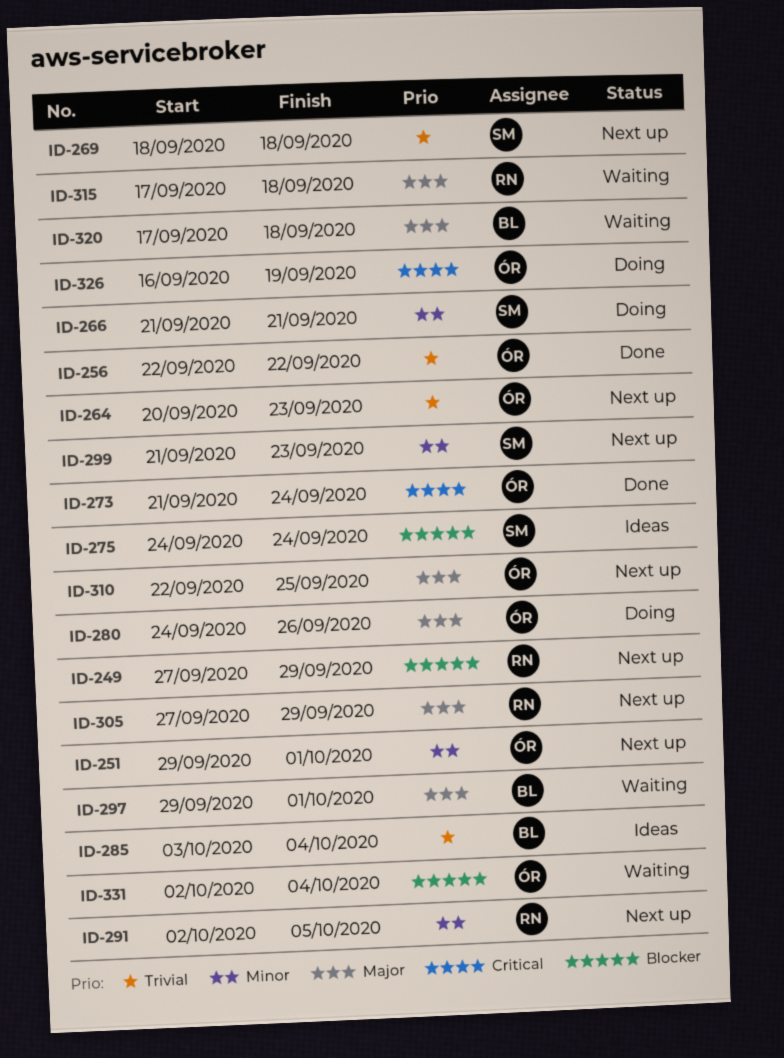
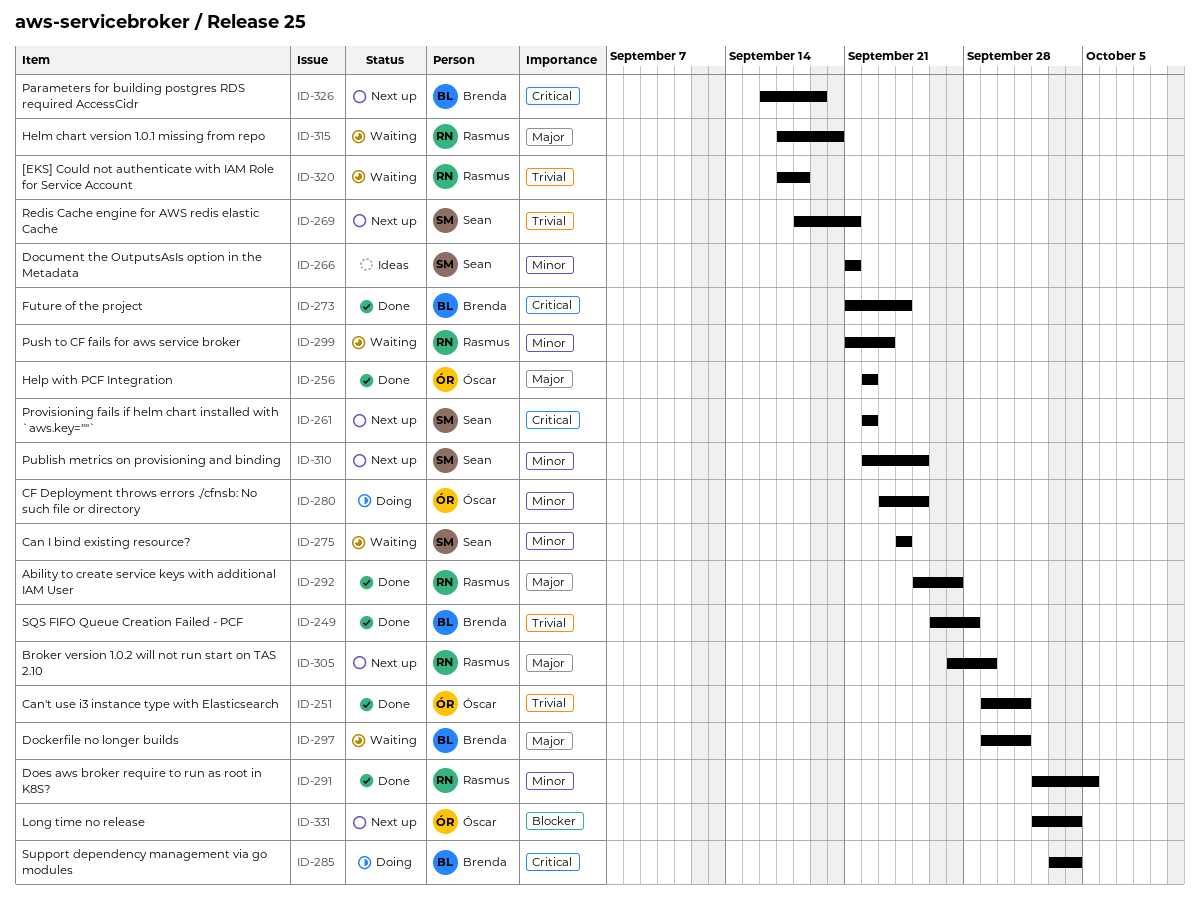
ID-249, status: Next up -> Done
ID-249, owner: Rasmus -> Brenda
ID-249, priority: Blocker -> Trivial
ID-249, start: Sep 27 -> Sep 26
ID-249, due: Sep 29 -> Sep 28
ID-251, status: Next up -> Done
ID-251, priority: Minor -> Trivial
ID-256, priority: Trivial -> Major
ID-261: none -> present
ID-264: present -> none
ID-266, status: Doing -> Ideas
ID-269, due: Sep 18 -> Sep 21
ID-273, owner: Óscar -> Brenda
ID-275, status: Ideas -> Waiting
ID-275, priority: Blocker -> Minor
ID-280, priority: Major -> Minor
ID-280, start: Sep 24 -> Sep 23
ID-280, due: Sep 26 -> Sep 25
ID-285, status: Ideas -> Doing
ID-285, priority: Trivial -> Critical
ID-291, status: Next up -> Done
ID-292: none -> present
ID-299, status: Next up -> Waiting
ID-299, owner: Sean -> Rasmus
ID-310, owner: Óscar -> Sean
ID-310, priority: Major -> Minor
ID-315, due: Sep 18 -> Sep 20
ID-320, owner: Brenda -> Rasmus
ID-320, priority: Major -> Trivial
ID-326, status: Doing -> Next up
ID-326, owner: Óscar -> Brenda
ID-331, status: Waiting -> Next up

